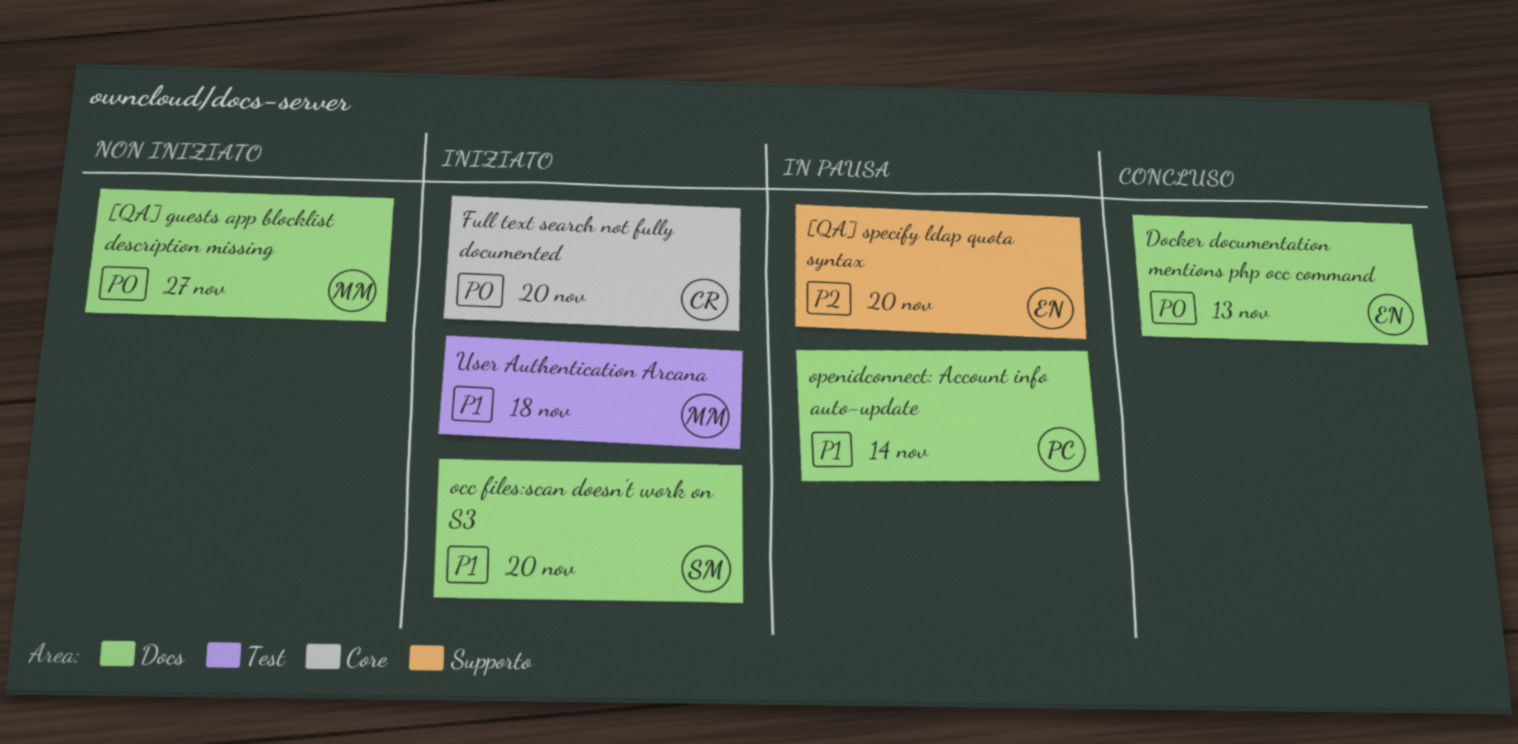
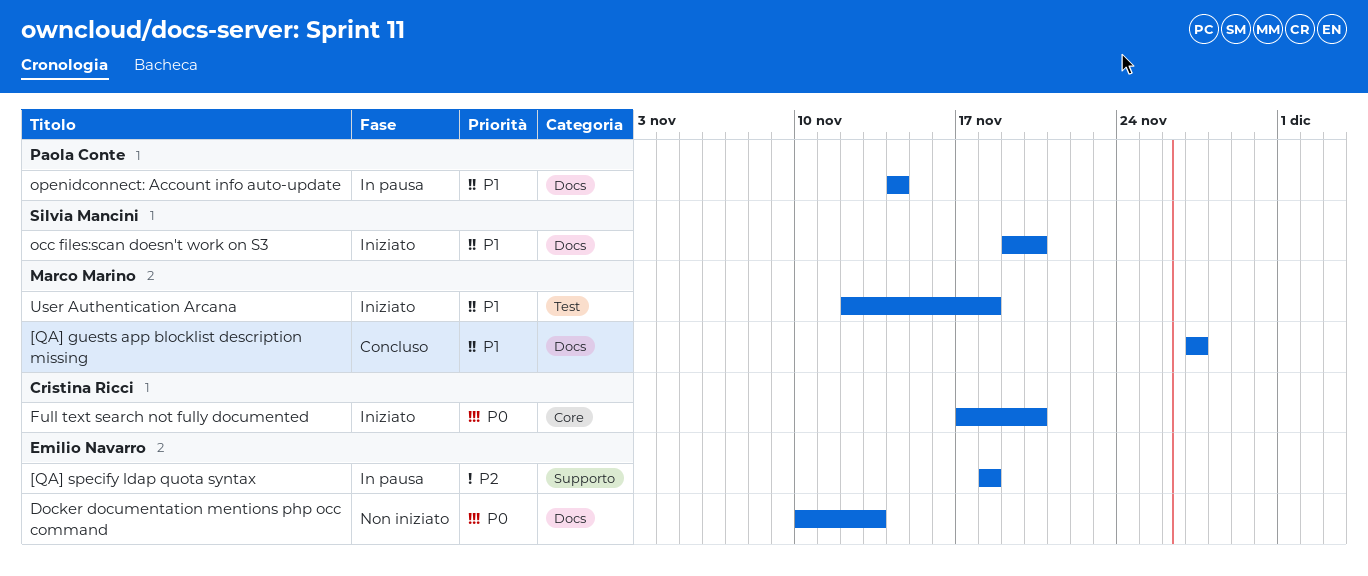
[QA] guests app blocklist description missing, status: Non iniziato -> Concluso
[QA] guests app blocklist description missing, priority: P0 -> P1
[QA] specify ldap quota syntax, due: Nov 20 -> Nov 18
Docker documentation mentions php occ command, status: Concluso -> Non iniziato

